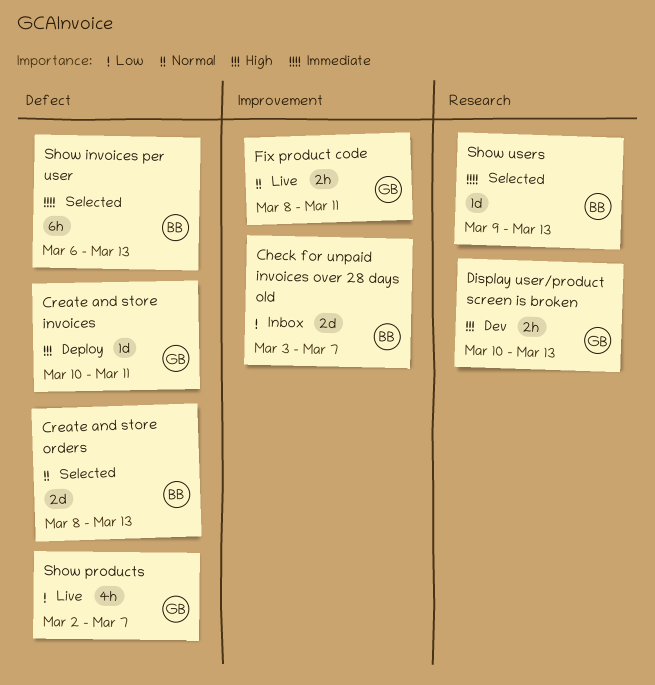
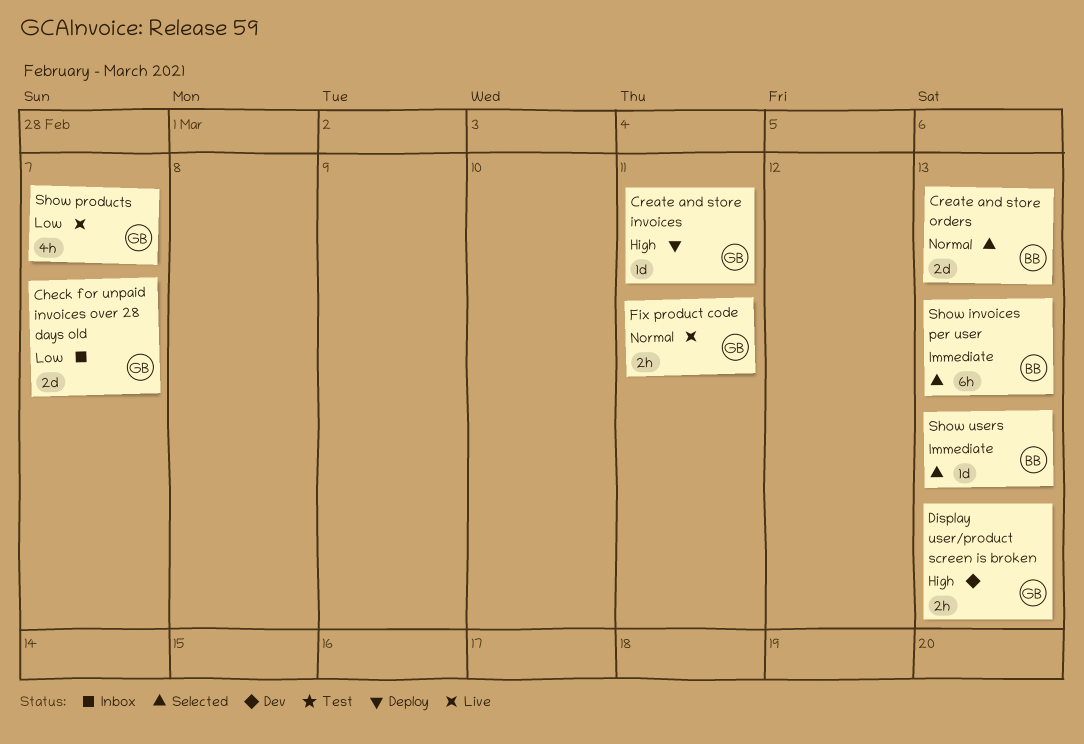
Check for unpaid invoices over 28 days old, owner: BB -> GB

